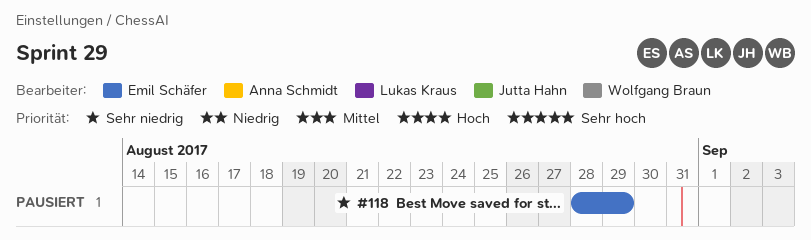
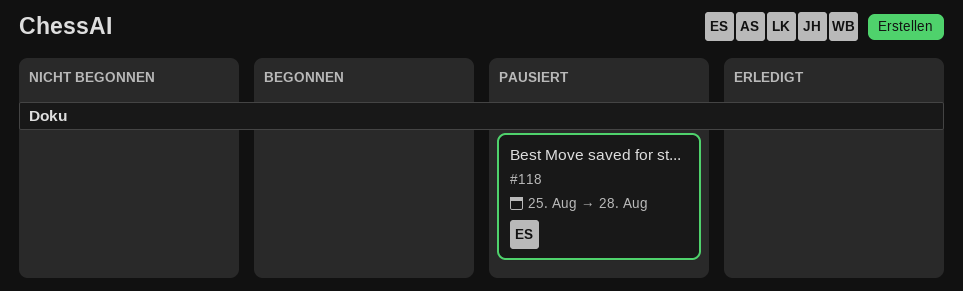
#118, start: Aug 28 -> Aug 25
#118, due: Aug 29 -> Aug 28

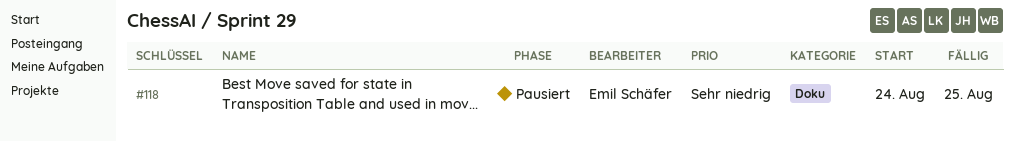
#118, start: Aug 25 -> Aug 24
#118, due: Aug 28 -> Aug 25

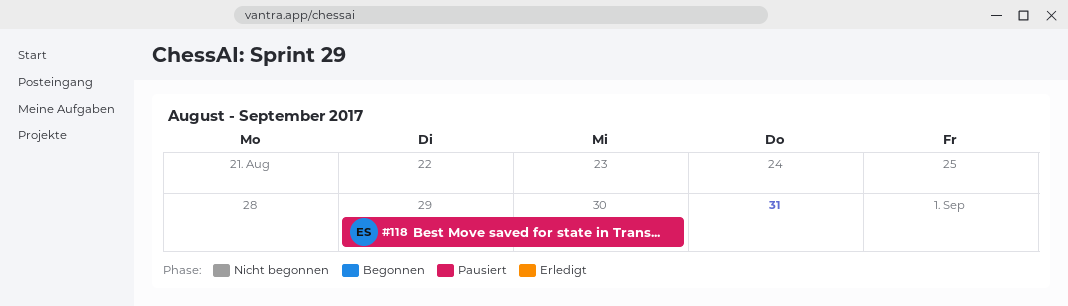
#118, start: Aug 24 -> Aug 29
#118, due: Aug 25 -> Aug 30

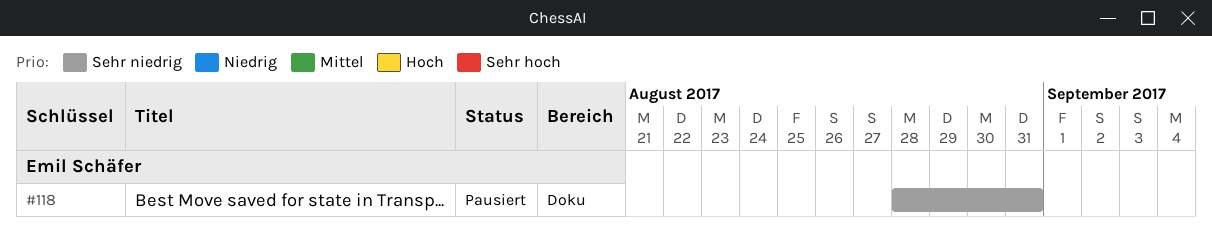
#118, start: Aug 29 -> Aug 28
#118, due: Aug 30 -> Aug 31

